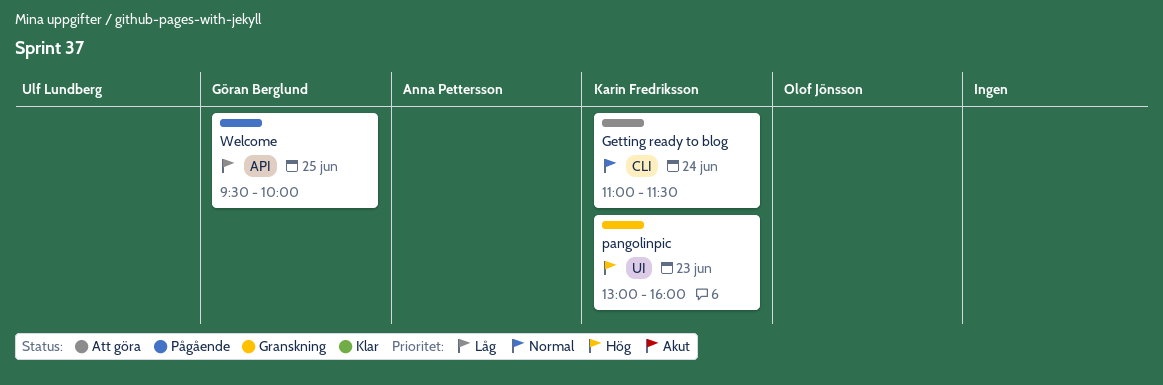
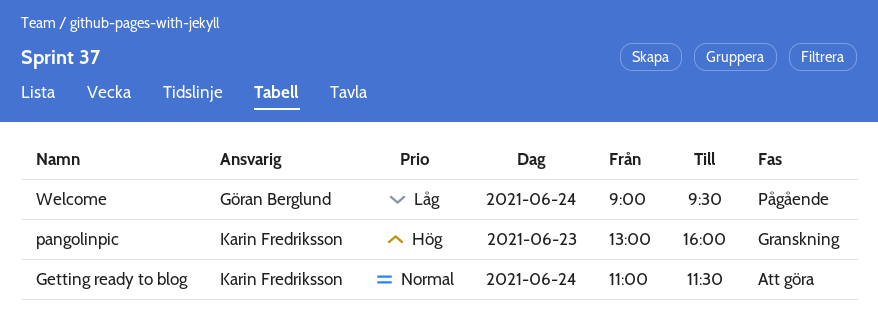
Welcome, day: Jun 25 -> Jun 24
Welcome, begins: 09:30 -> 09:00
Welcome, ends: 10:00 -> 09:30

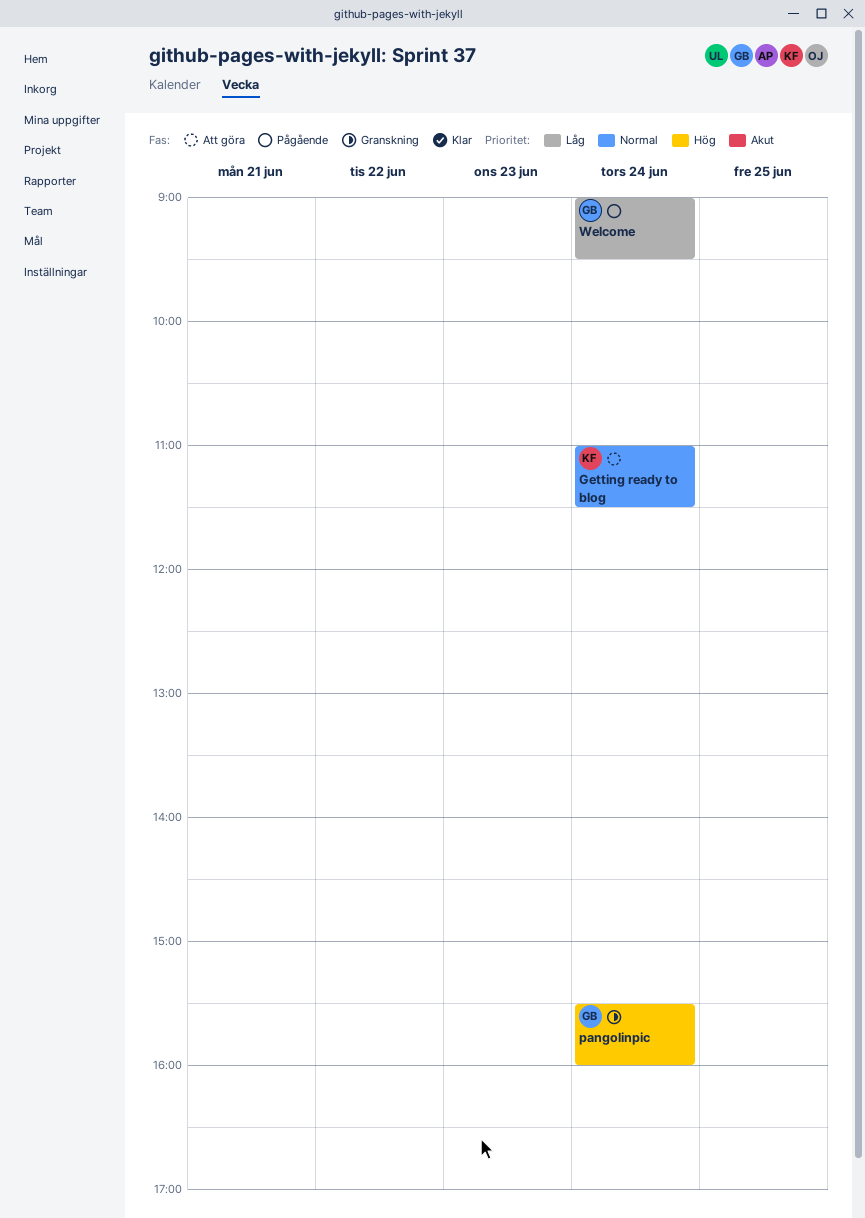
pangolinpic, owner: Karin Fredriksson -> Göran Berglund
pangolinpic, day: Jun 23 -> Jun 24
pangolinpic, begins: 13:00 -> 15:30

